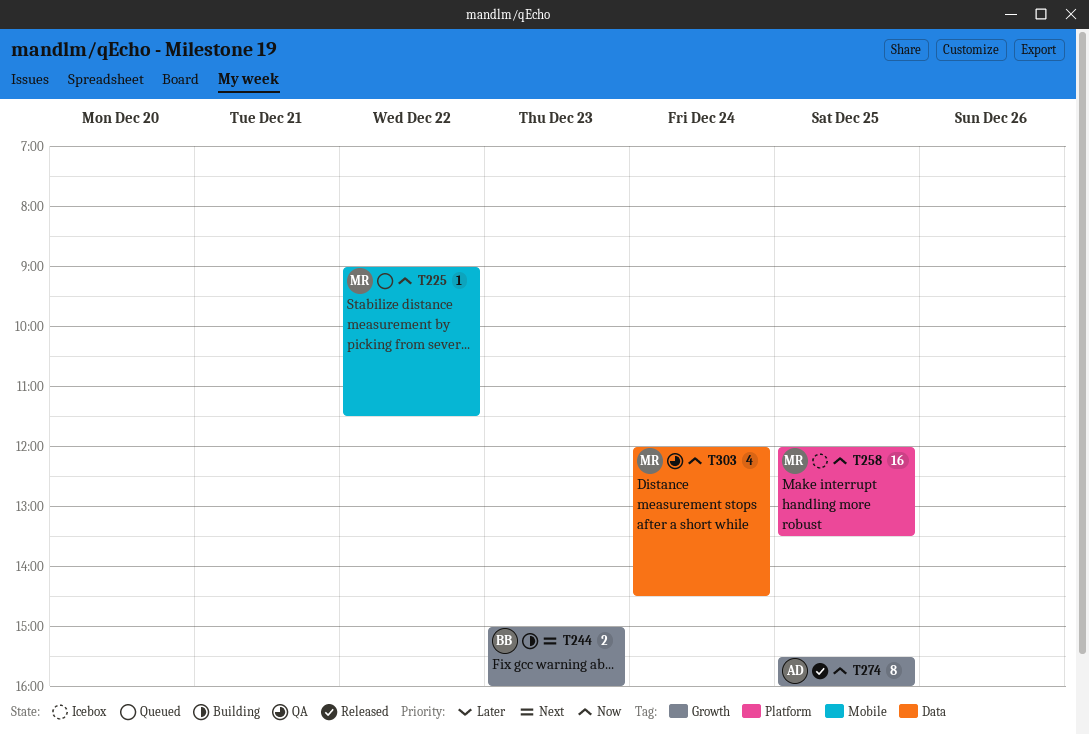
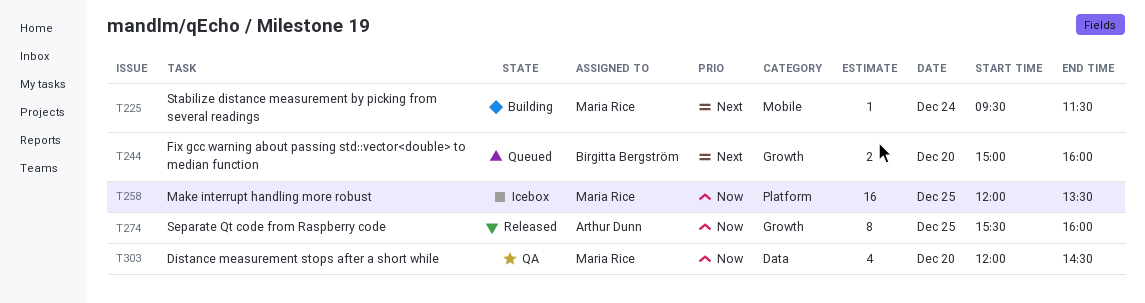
T225, status: Queued -> Building
T225, priority: Now -> Next
T225, day: Dec 22 -> Dec 24
T225, begins: 09:00 -> 09:30
T244, status: Building -> Queued
T244, day: Dec 23 -> Dec 20
T303, day: Dec 24 -> Dec 20

